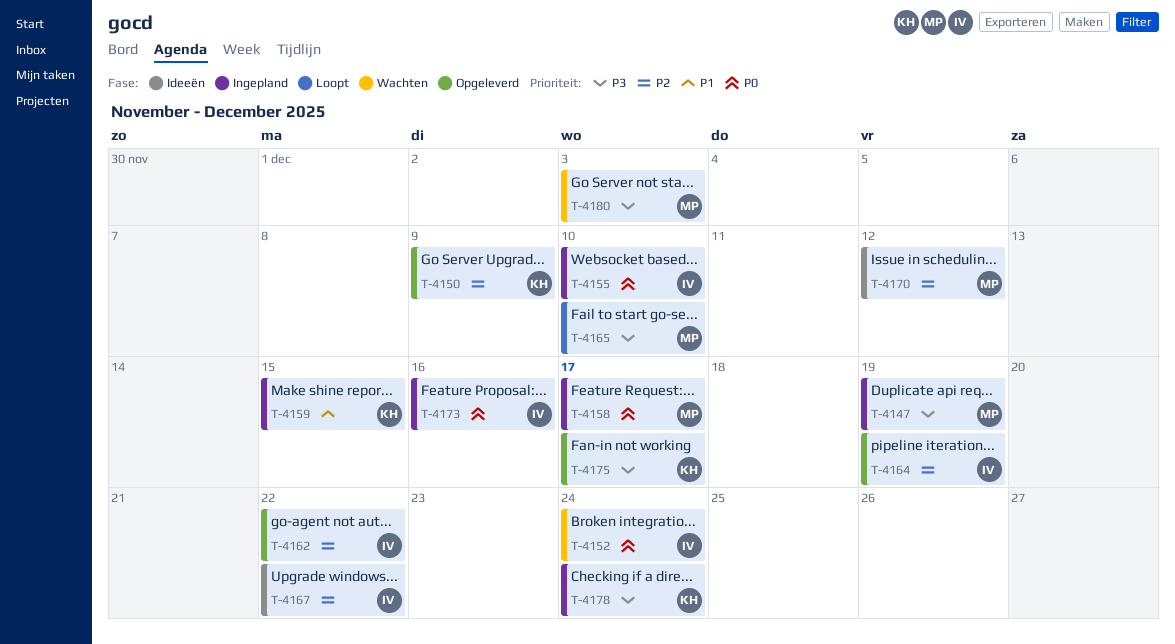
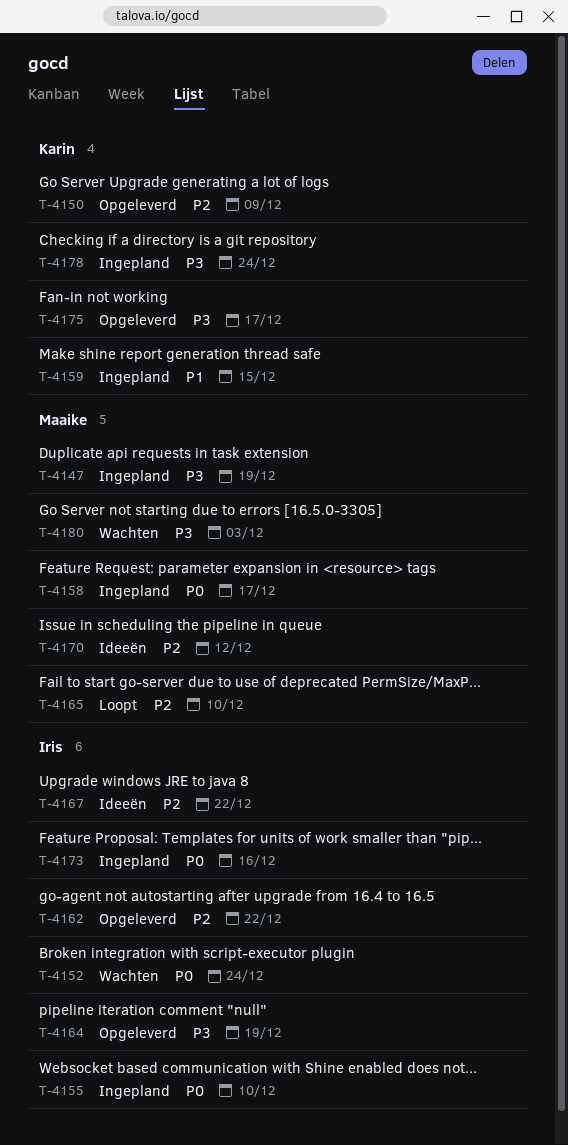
T-4164, priority: P2 -> P3
T-4165, priority: P3 -> P2

